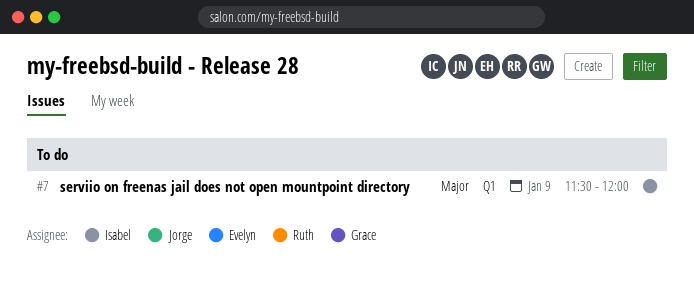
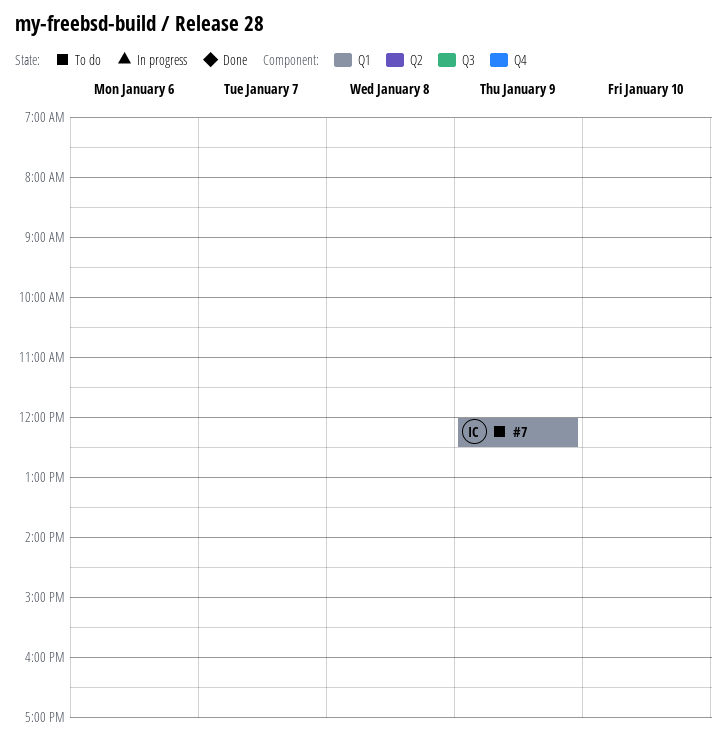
#7, begins: 11:30 -> 12:00
#7, ends: 12:00 -> 12:30

